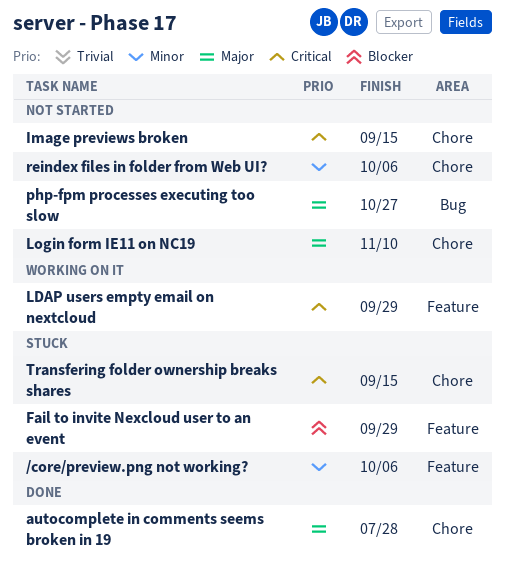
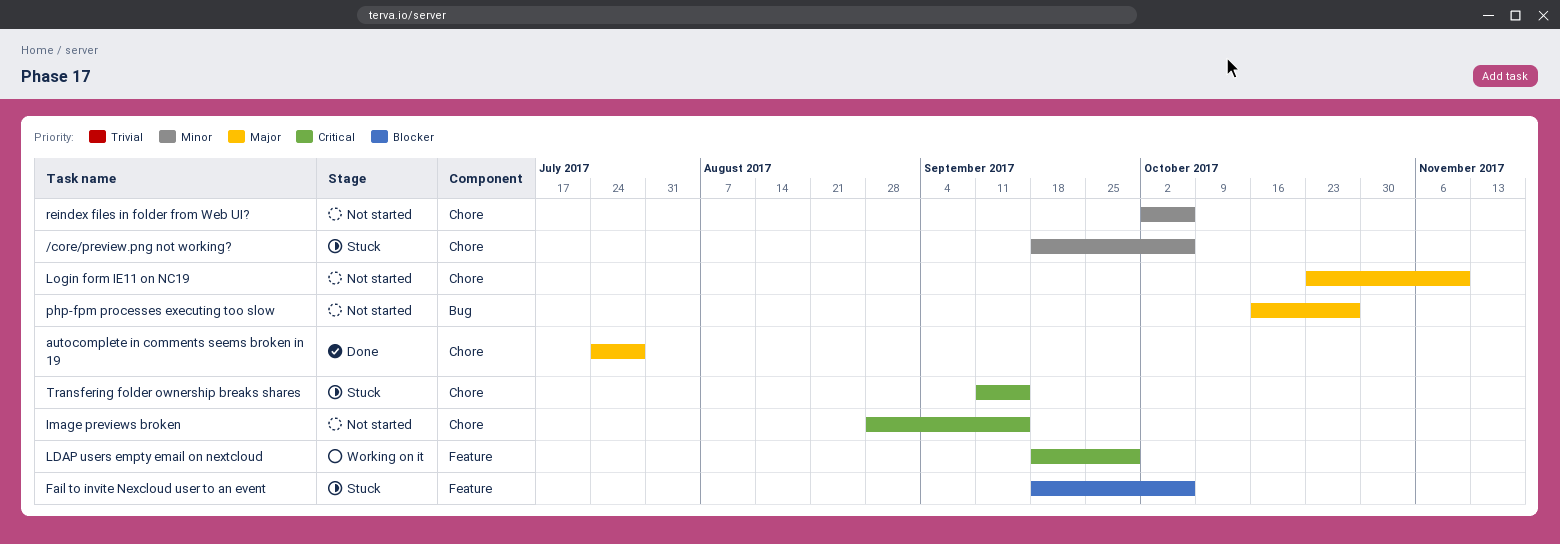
/core/preview.png not working?, label: Feature -> Chore
Fail to invite Nexcloud user to an event, due: Sep 29 -> Oct 6

